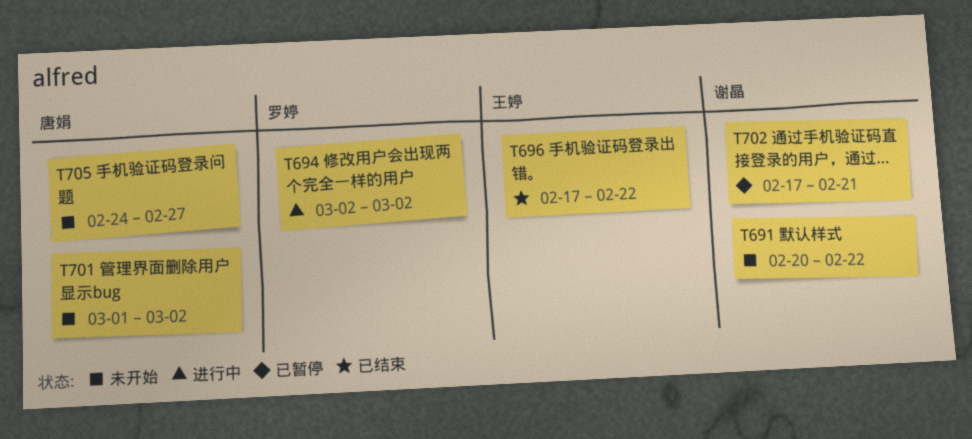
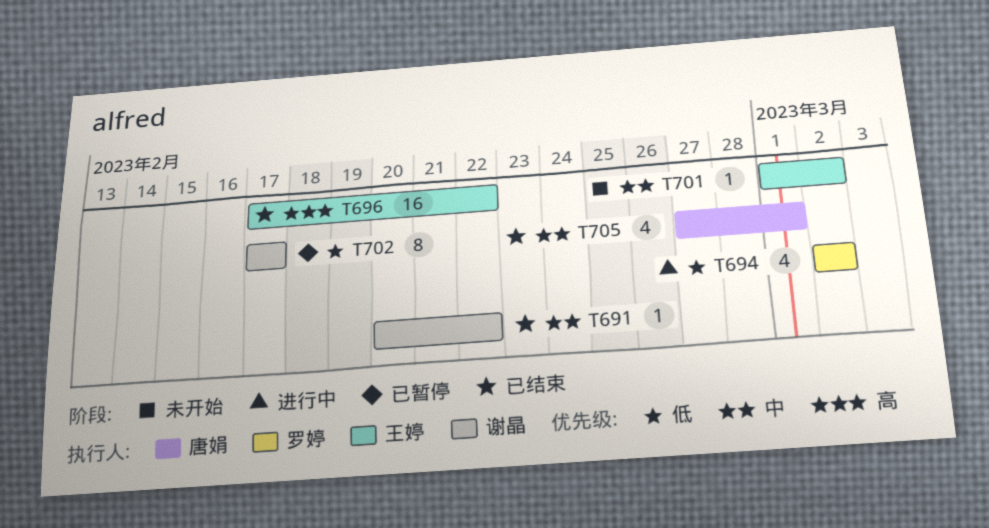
T691, status: 未开始 -> 已结束
T701, owner: 唐娟 -> 王婷
T702, due: Feb 21 -> Feb 17
T705, status: 未开始 -> 已结束
T705, start: Feb 24 -> Feb 27
T705, due: Feb 27 -> Mar 1

